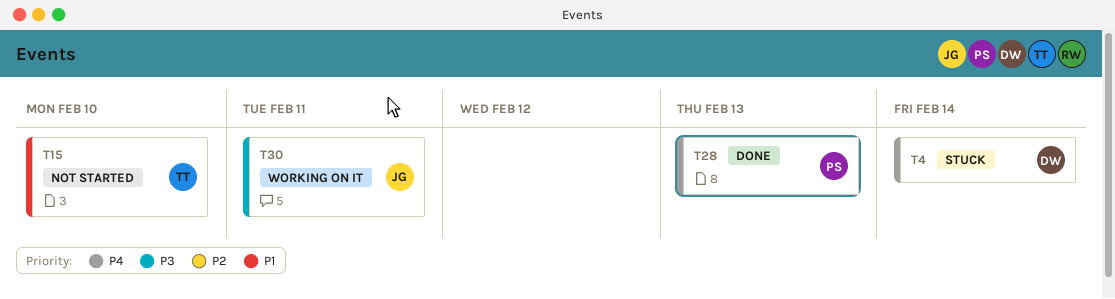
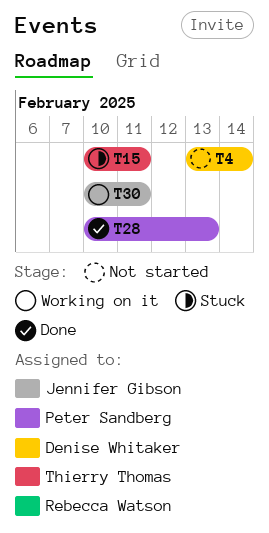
T4, status: Stuck -> Not started
T15, status: Not started -> Stuck
T15, due: Feb 10 -> Feb 11

